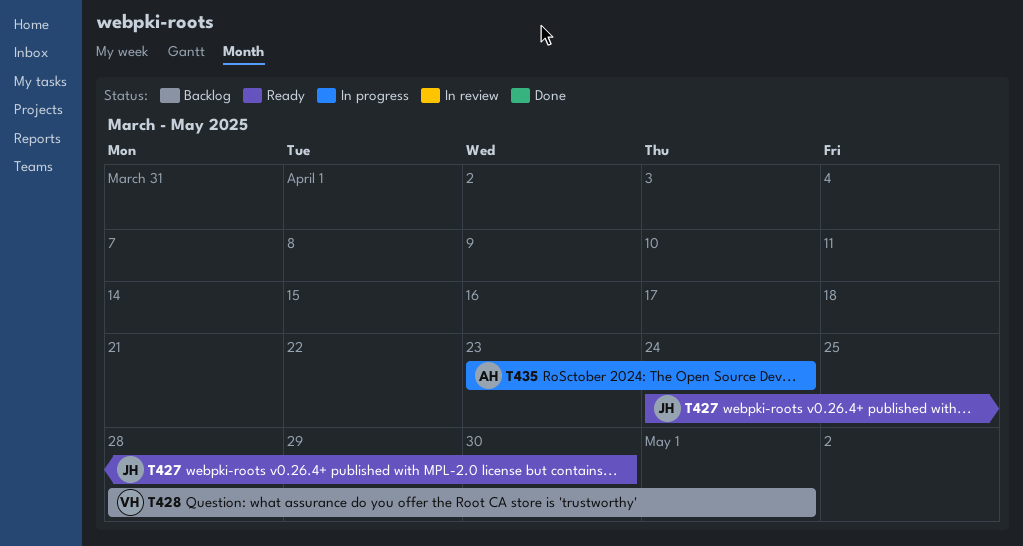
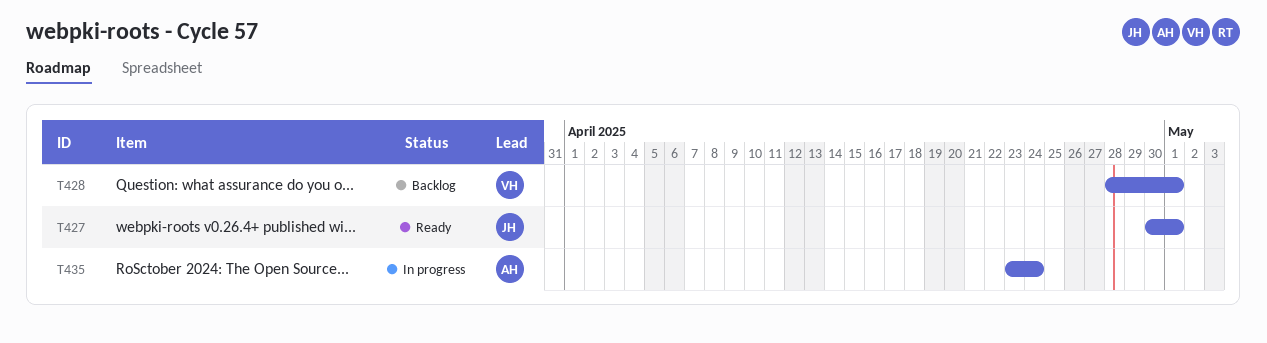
T427, start: Apr 24 -> Apr 30
T427, due: Apr 30 -> May 1

